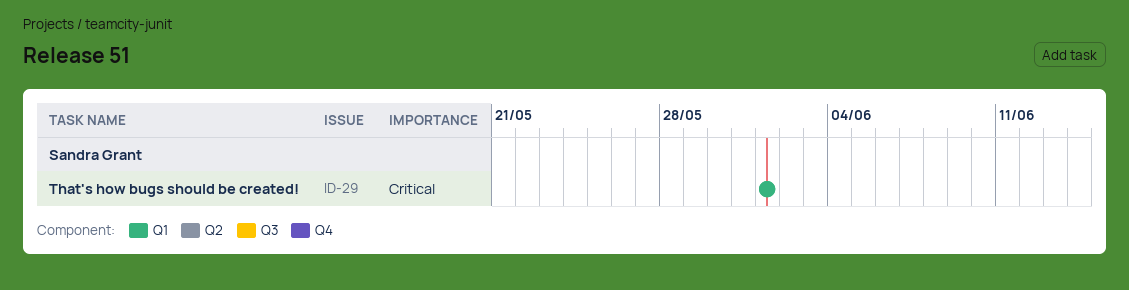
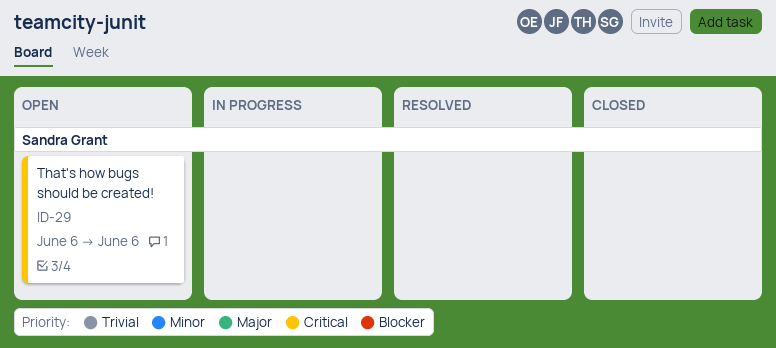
ID-29, start: Jun 1 -> Jun 6
ID-29, due: Jun 1 -> Jun 6

